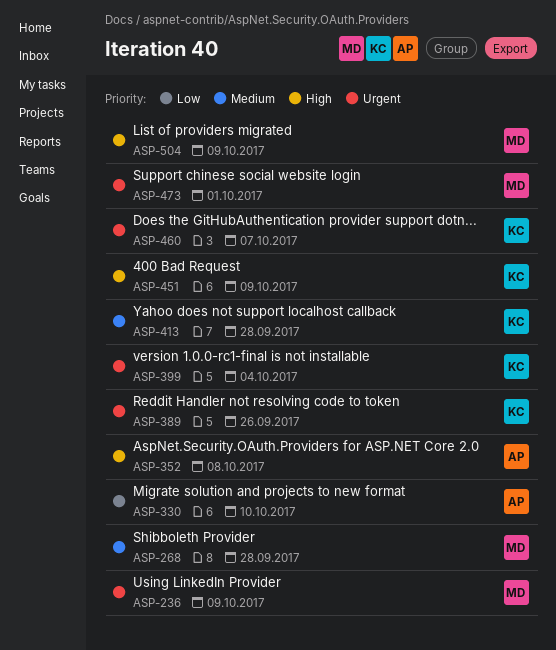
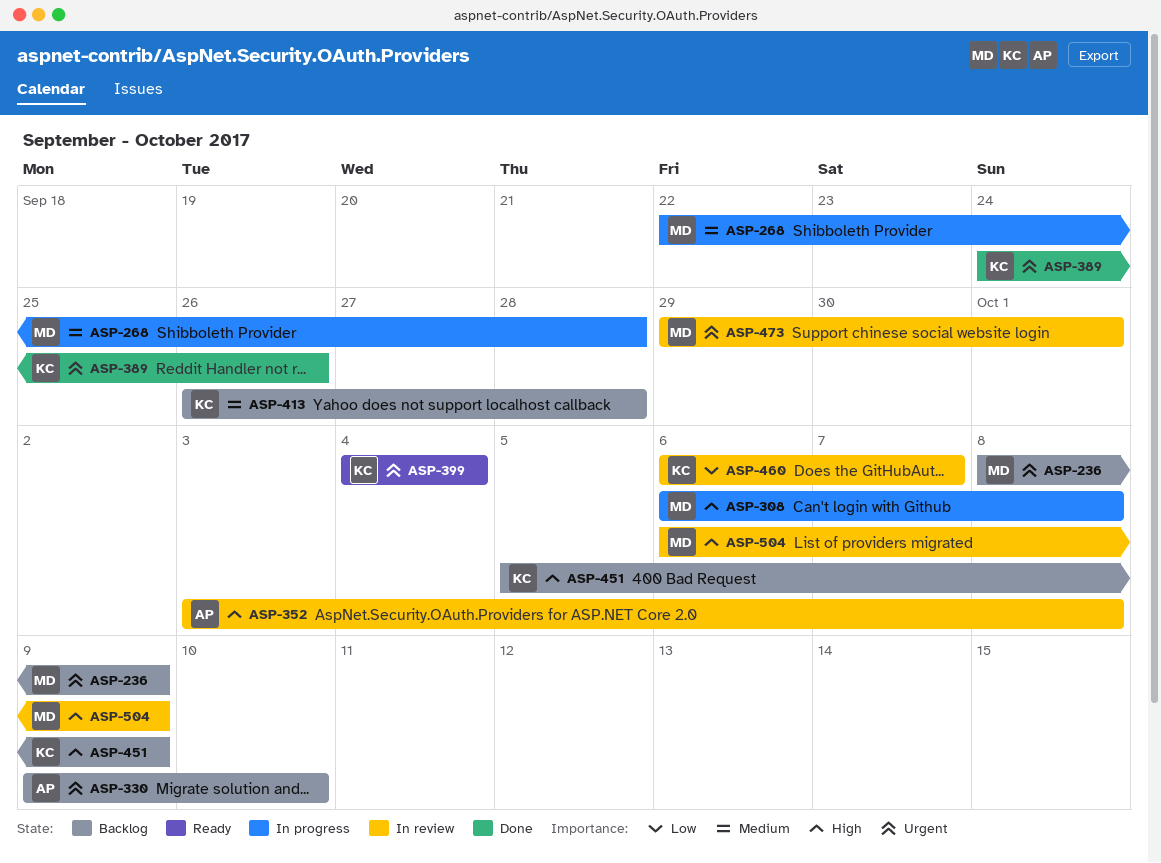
ASP-308: none -> present
ASP-330, priority: Low -> Urgent
ASP-460, priority: Urgent -> Low

